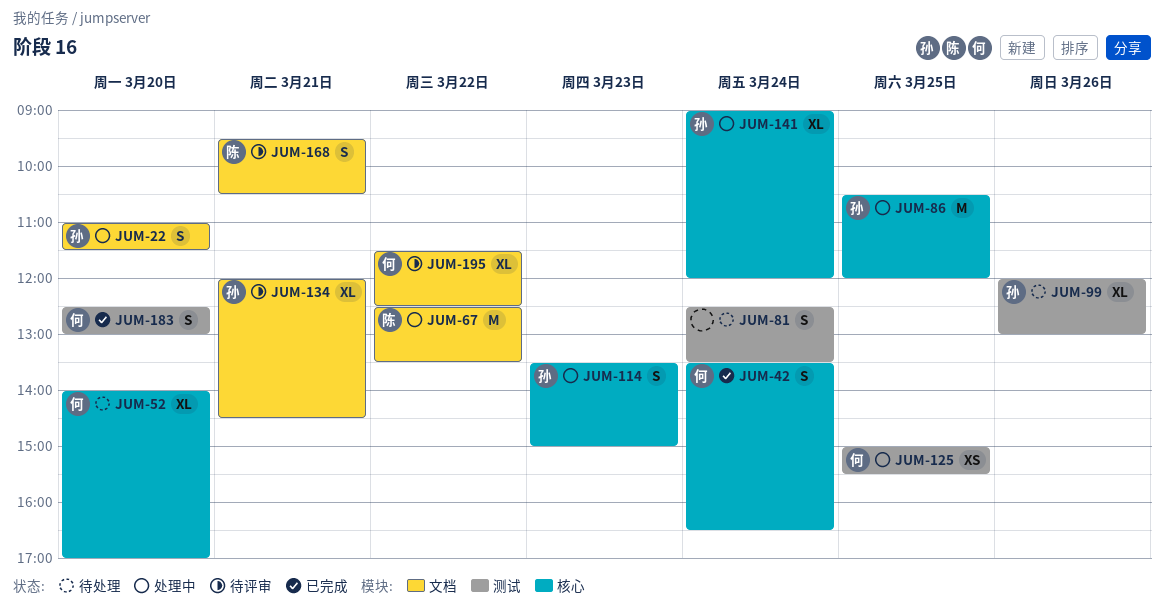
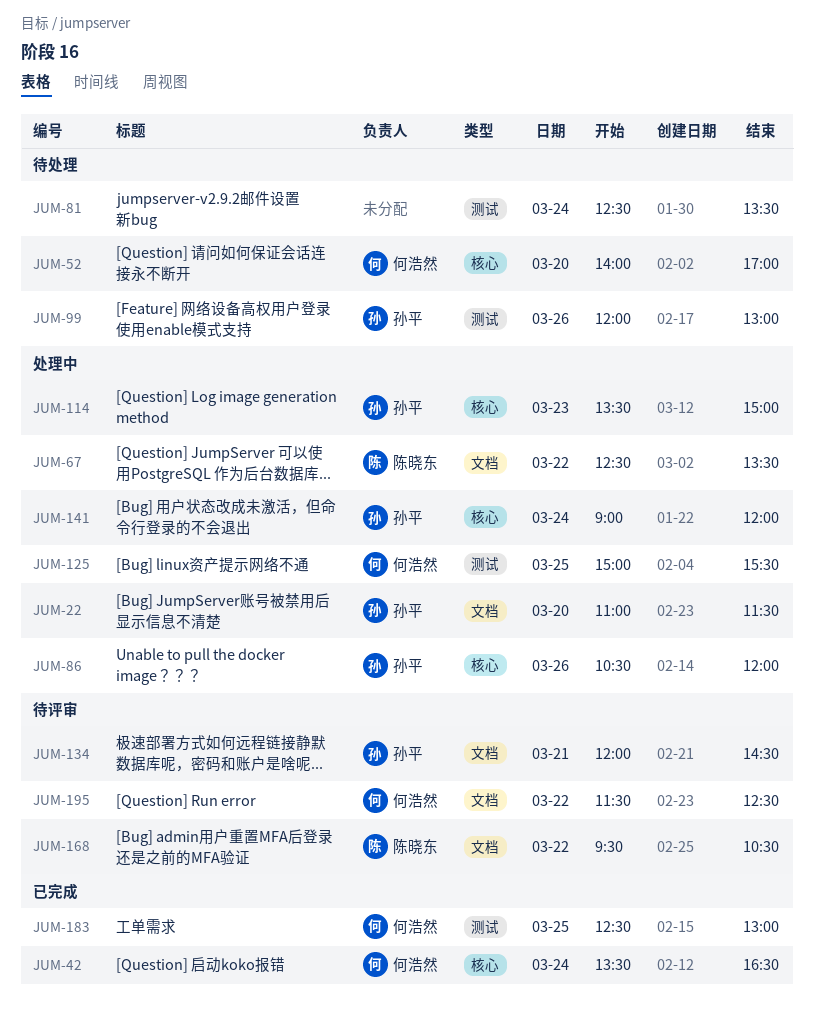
JUM-86, day: Mar 25 -> Mar 26
JUM-168, day: Mar 21 -> Mar 22
JUM-183, day: Mar 20 -> Mar 25

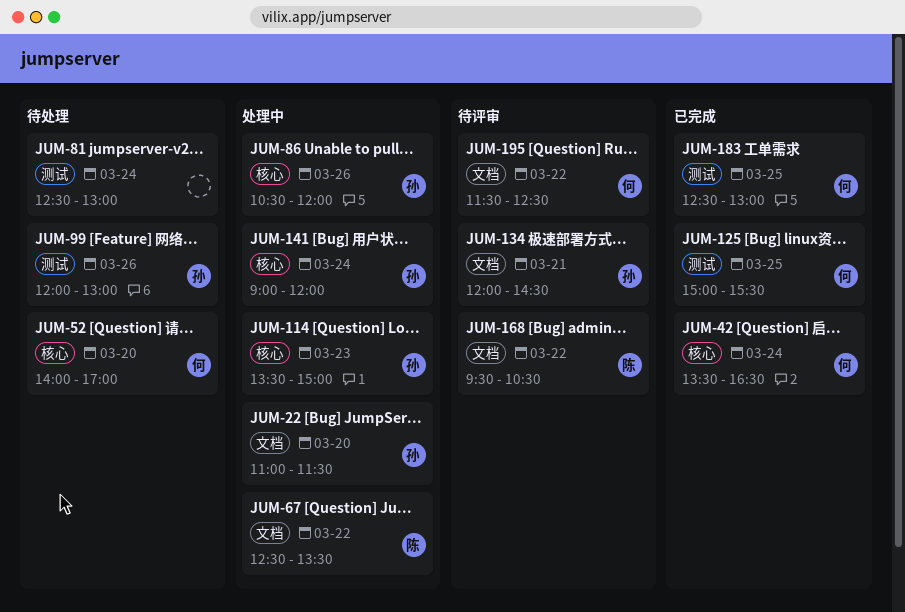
JUM-81, ends: 13:30 -> 13:00
JUM-125, status: 处理中 -> 已完成

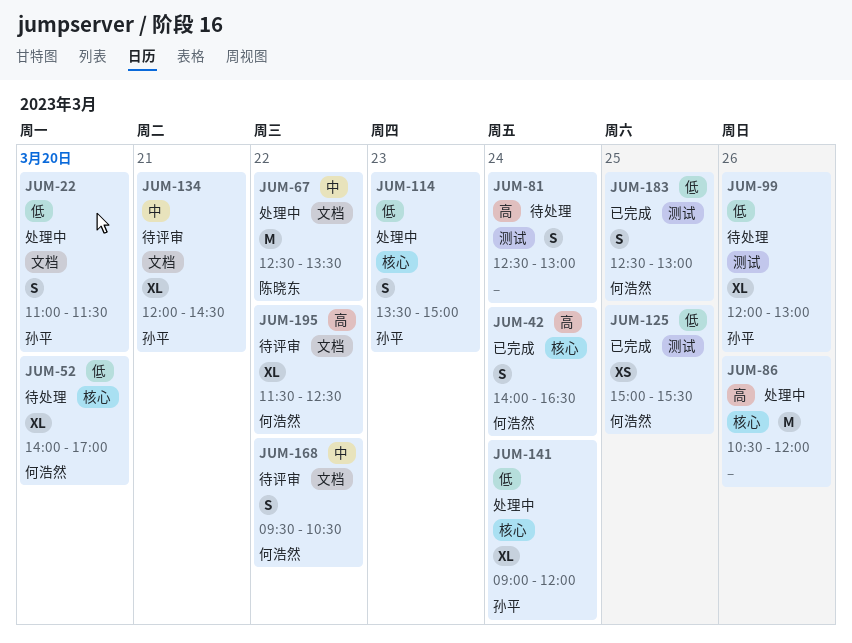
JUM-42, begins: 13:30 -> 14:00
JUM-86, owner: 孙平 -> none
JUM-168, owner: 陈晓东 -> 何浩然

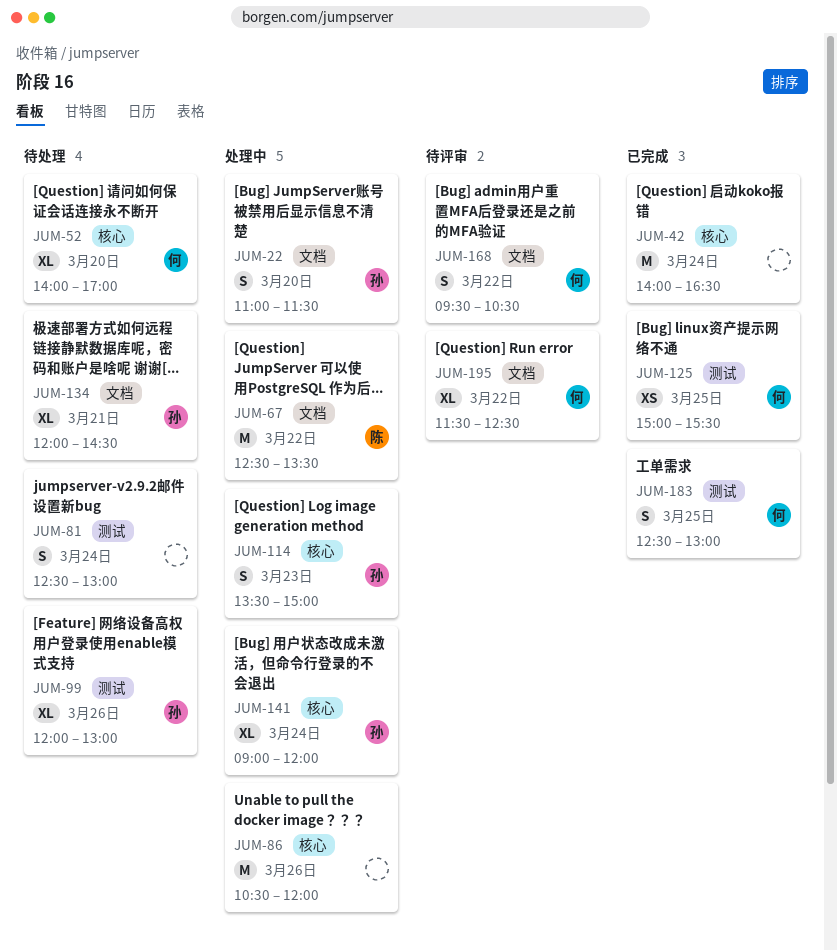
JUM-42, owner: 何浩然 -> none
JUM-42, estimate: S -> M
JUM-134, status: 待评审 -> 待处理

